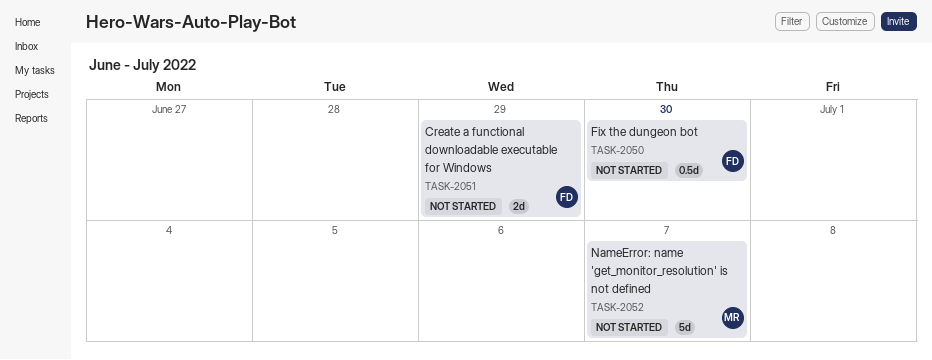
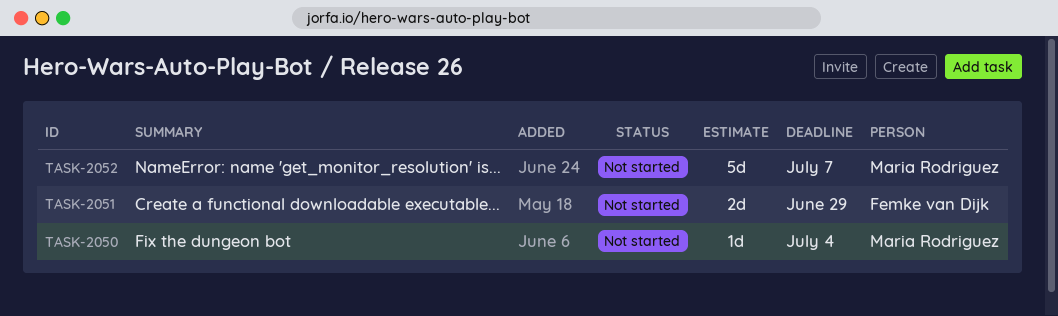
TASK-2050, owner: Femke van Dijk -> Maria Rodriguez
TASK-2050, estimate: 0.5d -> 1d
TASK-2050, due: Jun 30 -> Jul 4

